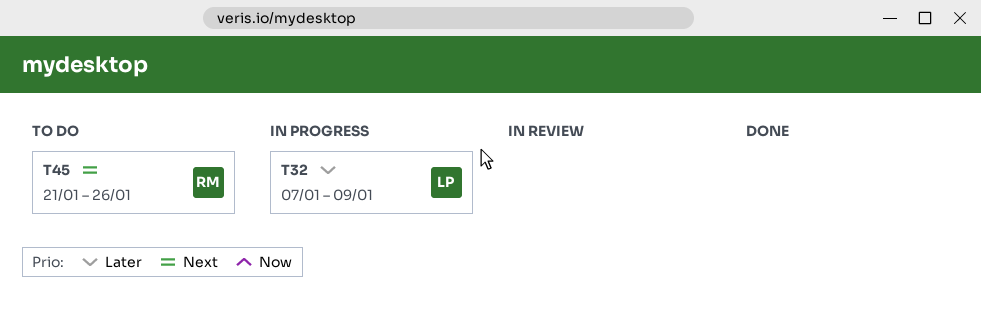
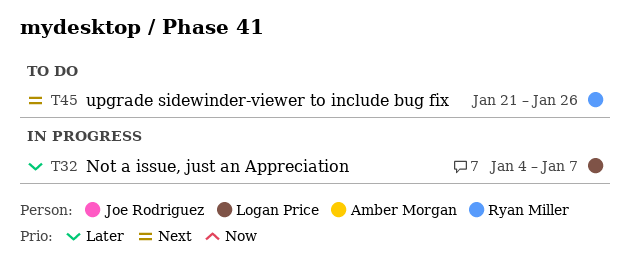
T32, start: Jan 7 -> Jan 4
T32, due: Jan 9 -> Jan 7

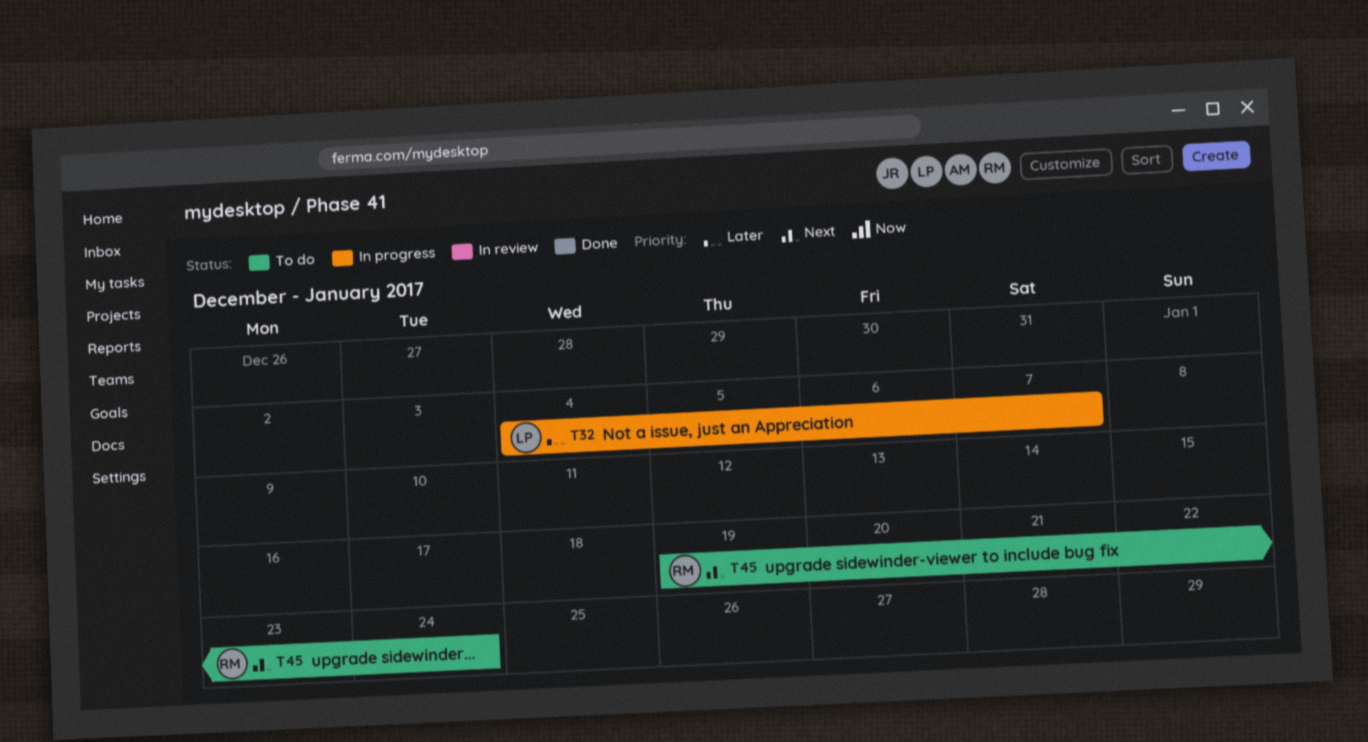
T45, start: Jan 21 -> Jan 19
T45, due: Jan 26 -> Jan 24

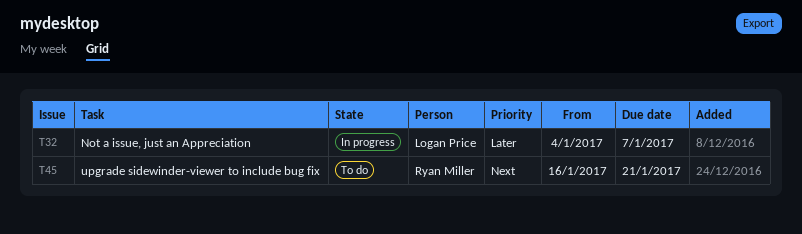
T45, start: Jan 19 -> Jan 16
T45, due: Jan 24 -> Jan 21

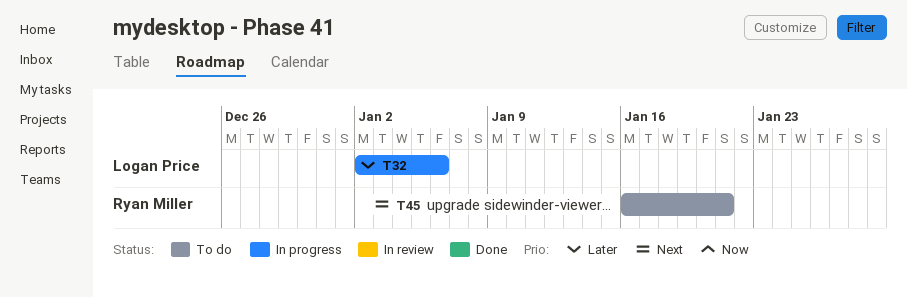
T32, start: Jan 4 -> Jan 2
T32, due: Jan 7 -> Jan 6

